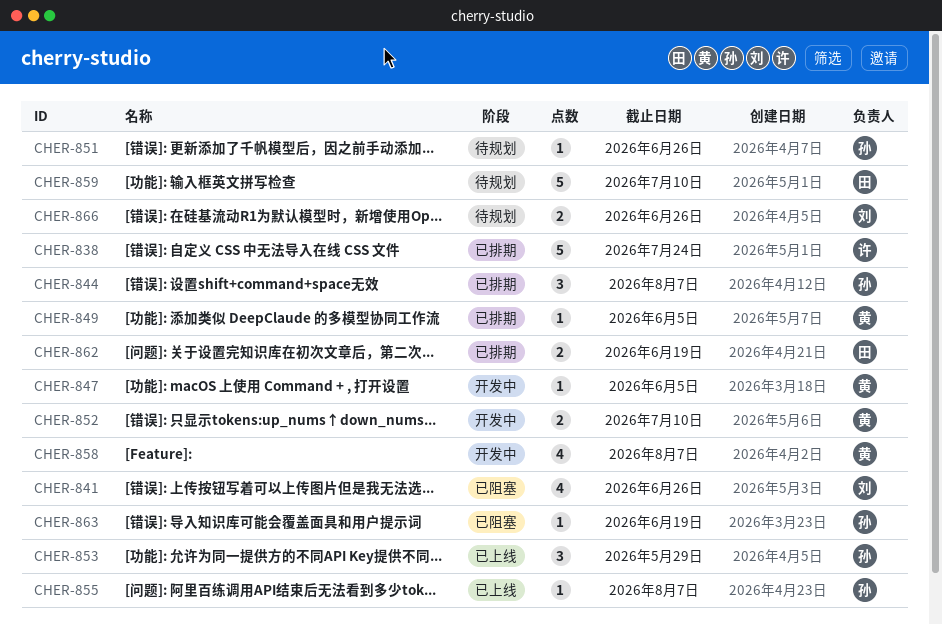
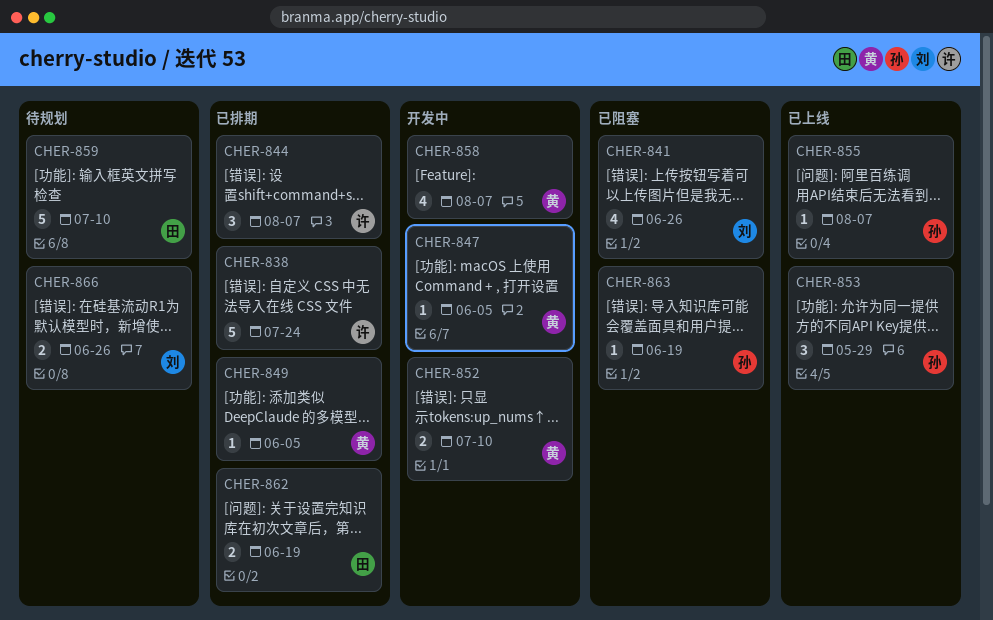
CHER-844, owner: 孙 -> 许
CHER-851: present -> none

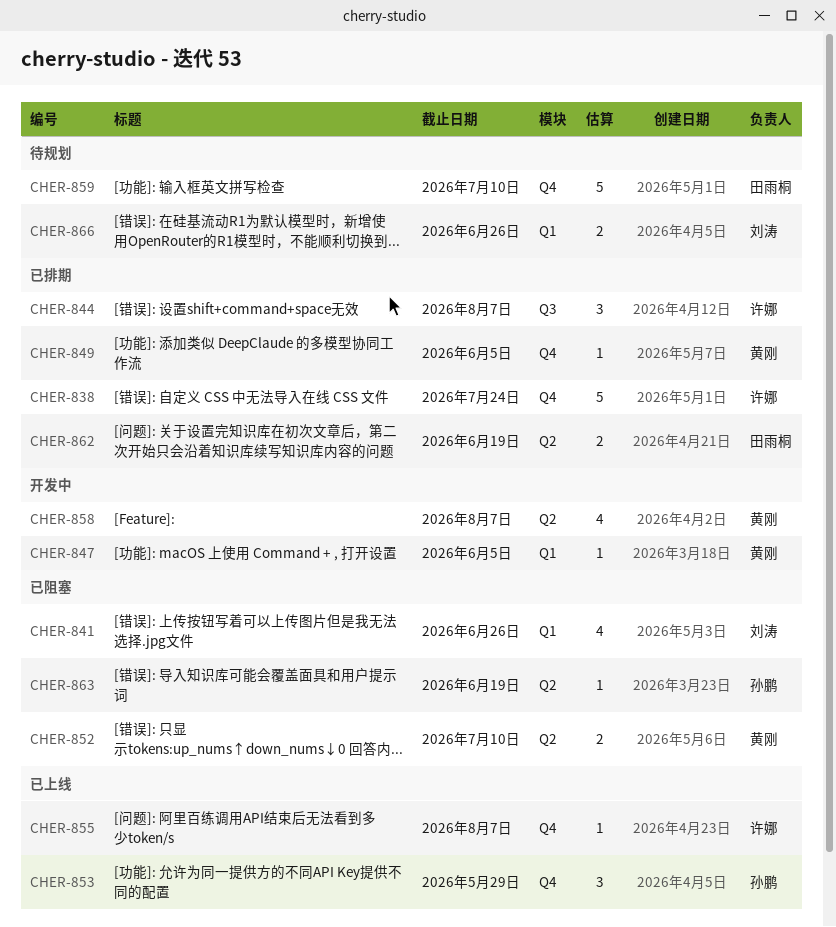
CHER-852, status: 开发中 -> 已阻塞
CHER-855, owner: 孙鹏 -> 许娜

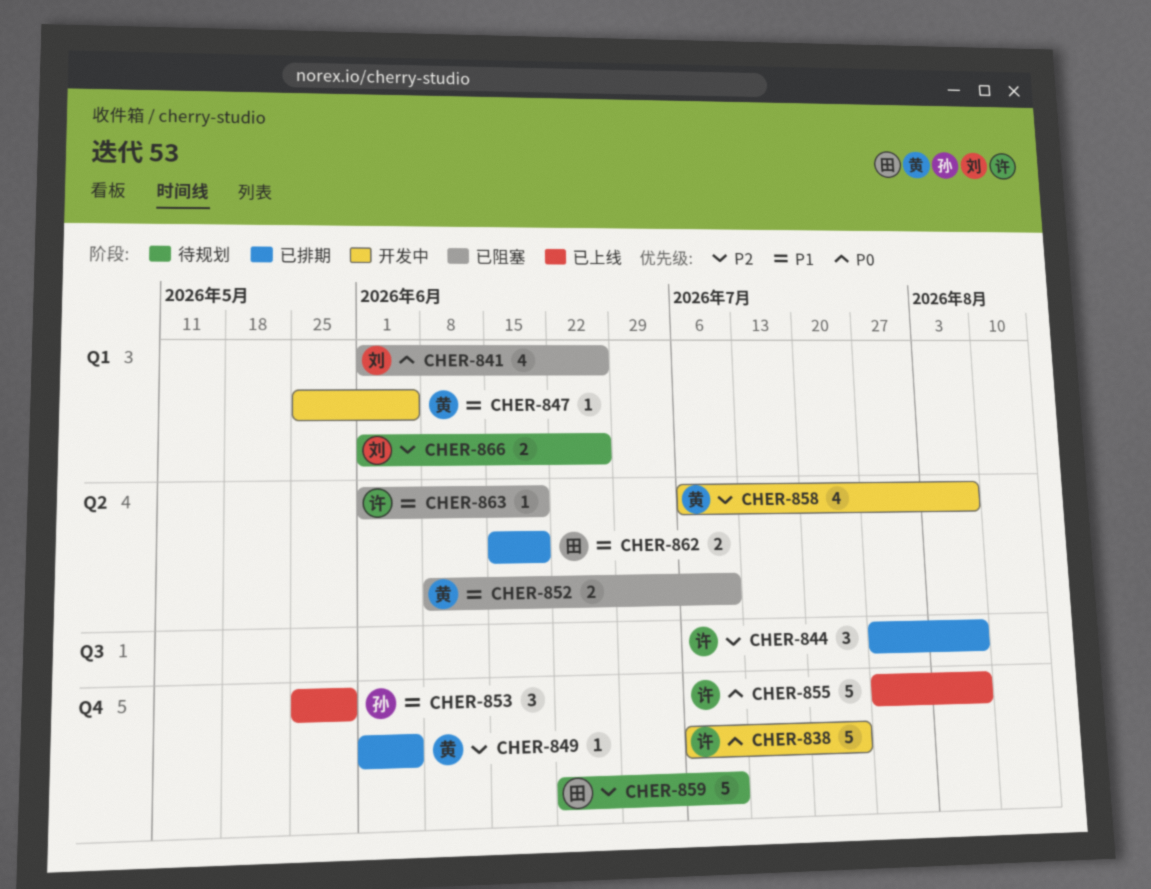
CHER-838, status: 已排期 -> 开发中
CHER-855, estimate: 1 -> 5
CHER-863, owner: 孙鹏 -> 许娜

